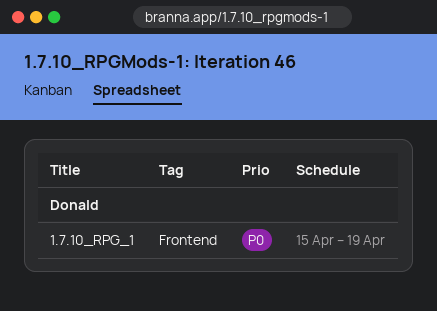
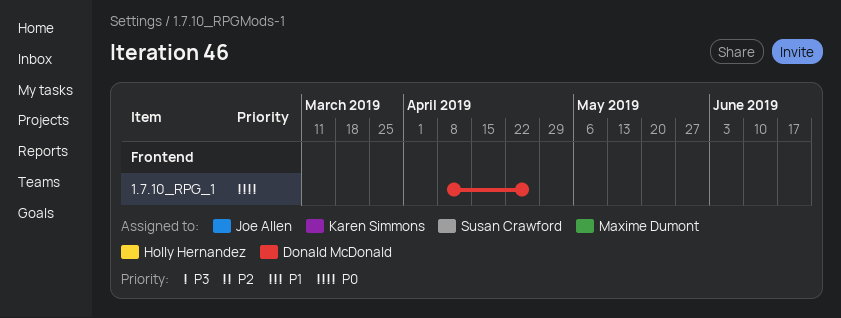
1.7.10_RPG_1, start: Apr 15 -> Apr 8
1.7.10_RPG_1, due: Apr 19 -> Apr 26

